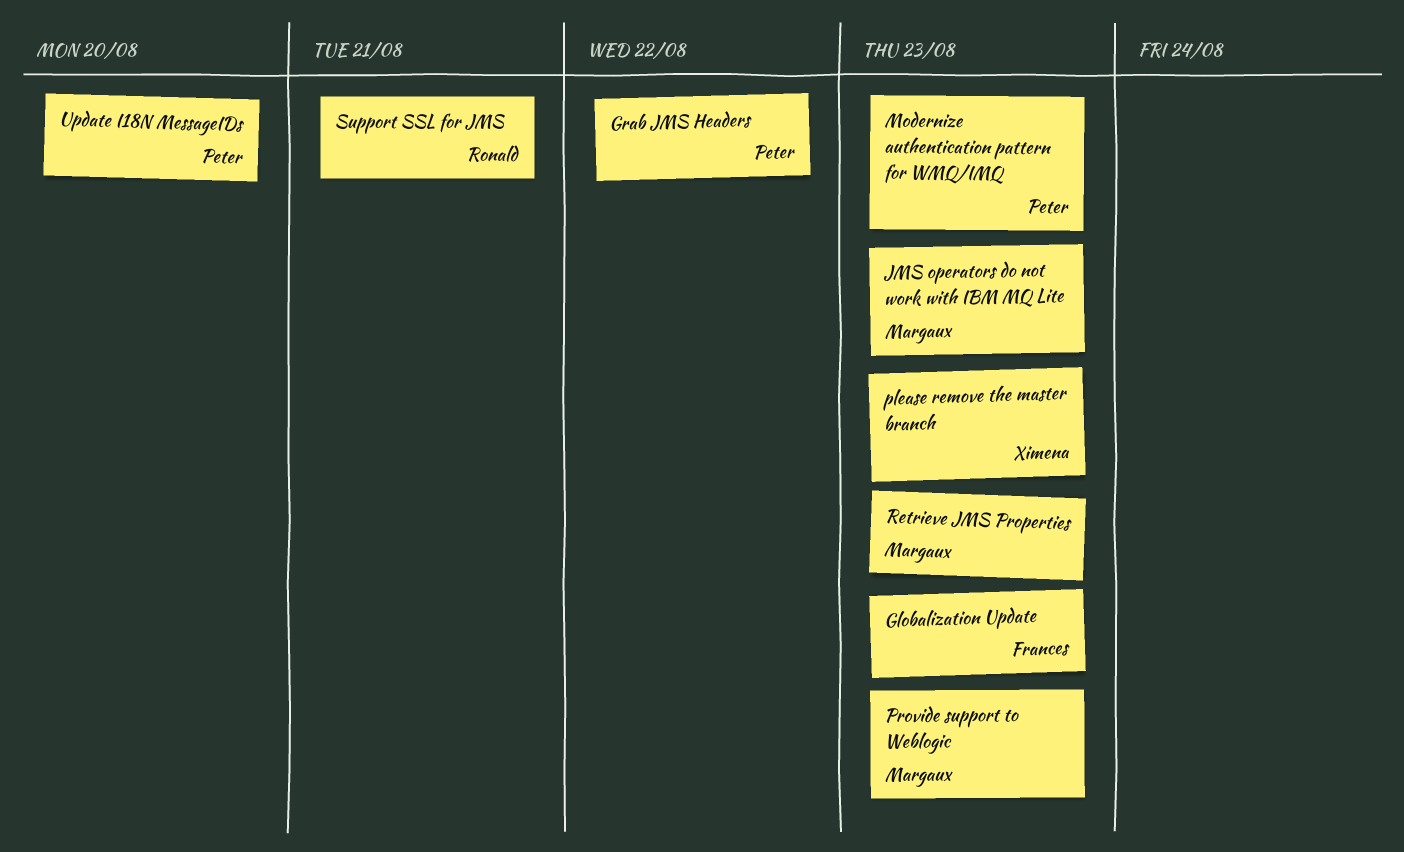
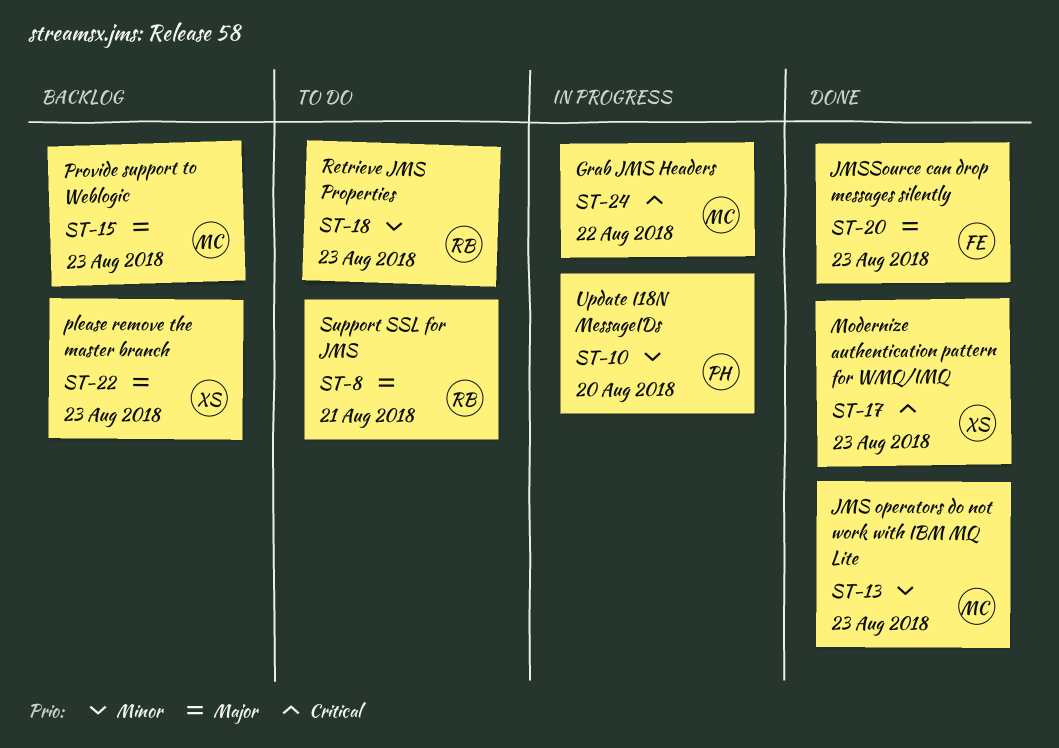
Globalization Update: present -> none
Grab JMS Headers, owner: Peter -> Margaux
JMSSource can drop messages silently: none -> present
Modernize authentication pattern for WMQ/IMQ, owner: Peter -> Ximena
Retrieve JMS Properties, owner: Margaux -> Ronald

